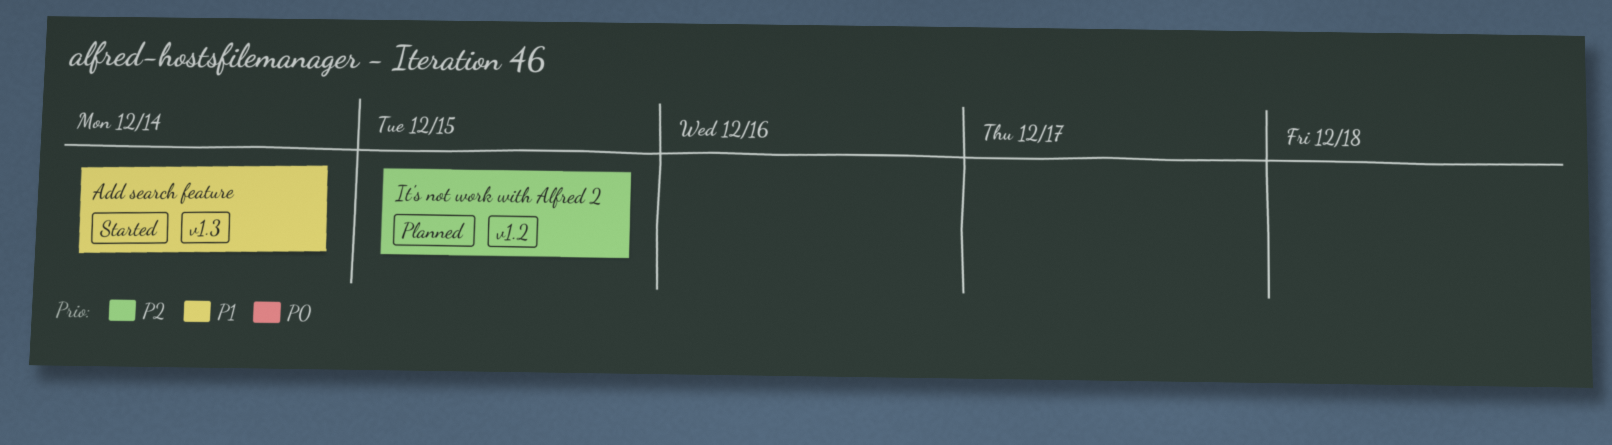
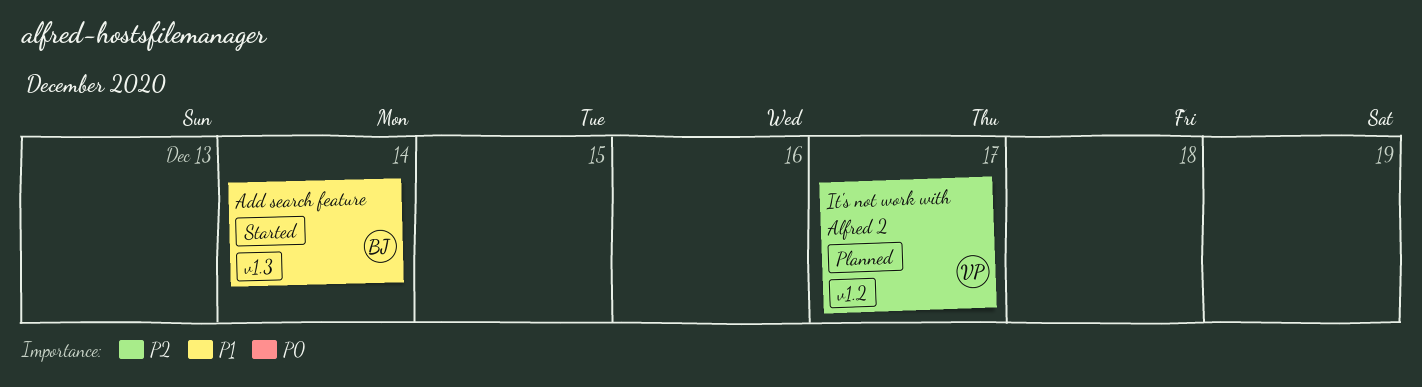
It's not work with Alfred 2, due: Dec 15 -> Dec 17

